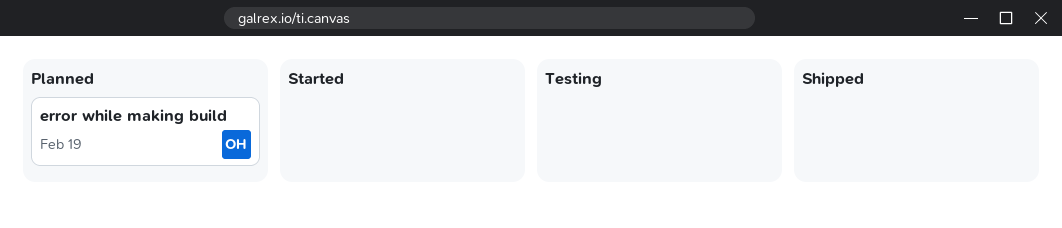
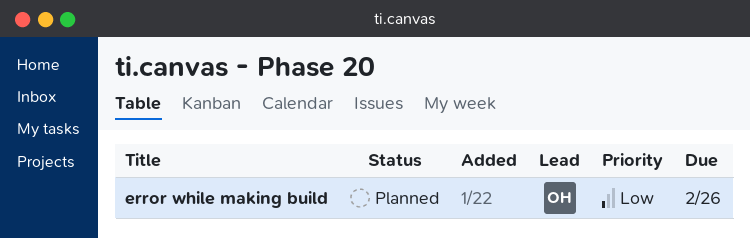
error while making build, due: Feb 19 -> Feb 26

